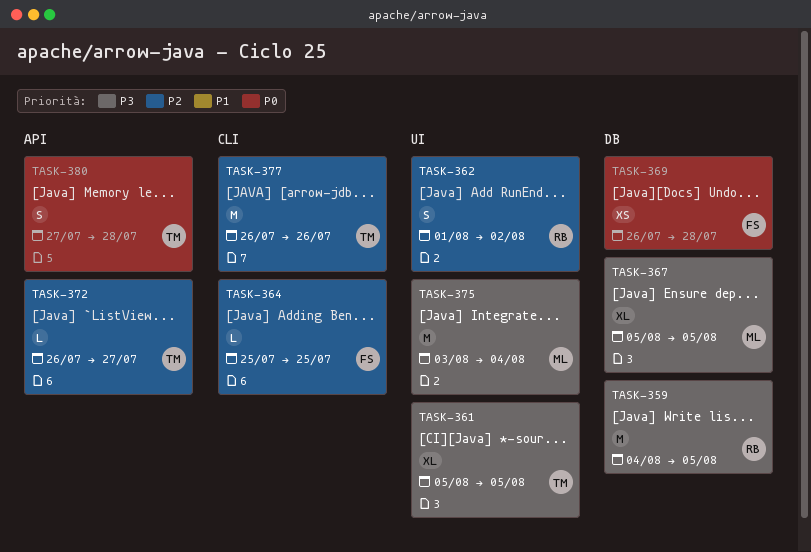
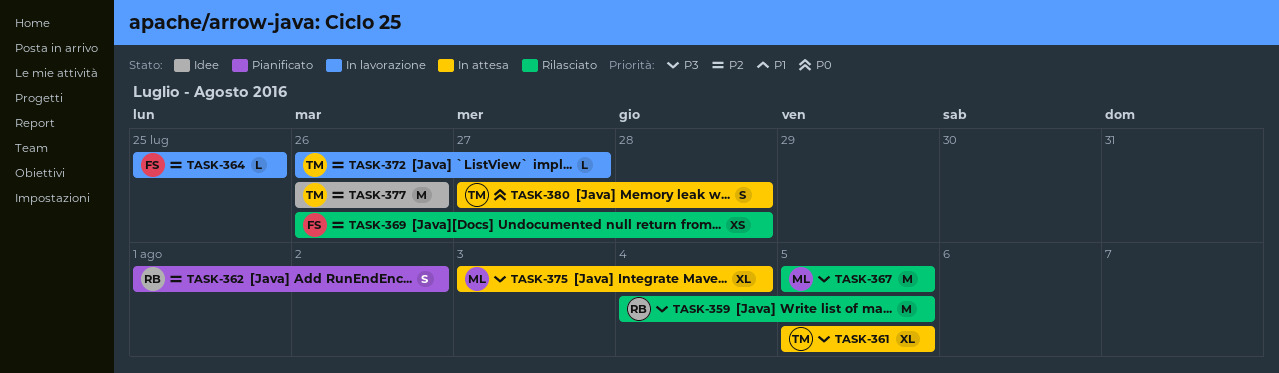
TASK-367, estimate: XL -> M
TASK-369, priority: P0 -> P2
TASK-375, estimate: M -> XL

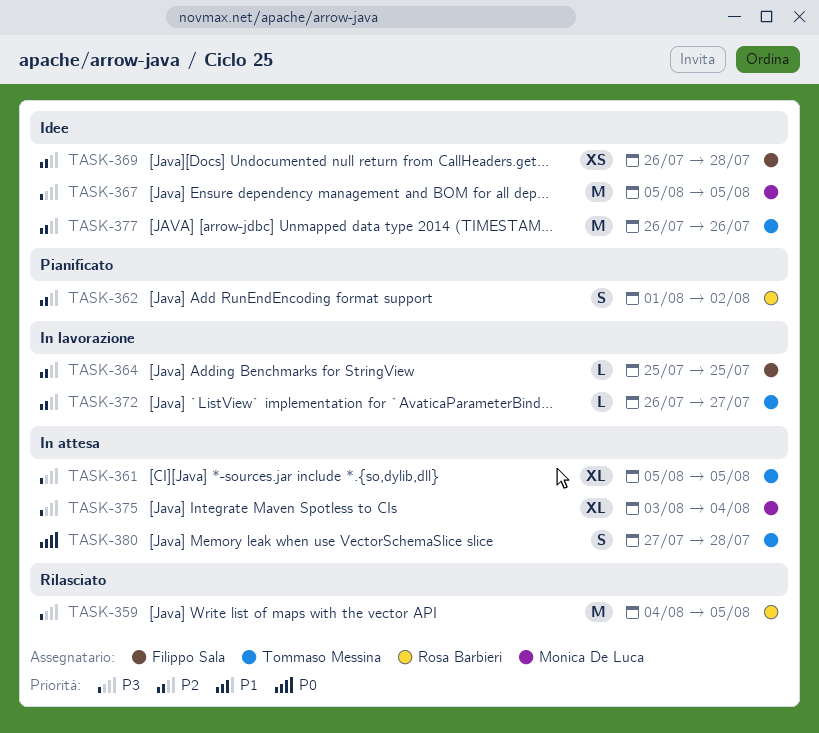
TASK-367, status: Rilasciato -> Idee
TASK-369, status: Rilasciato -> Idee

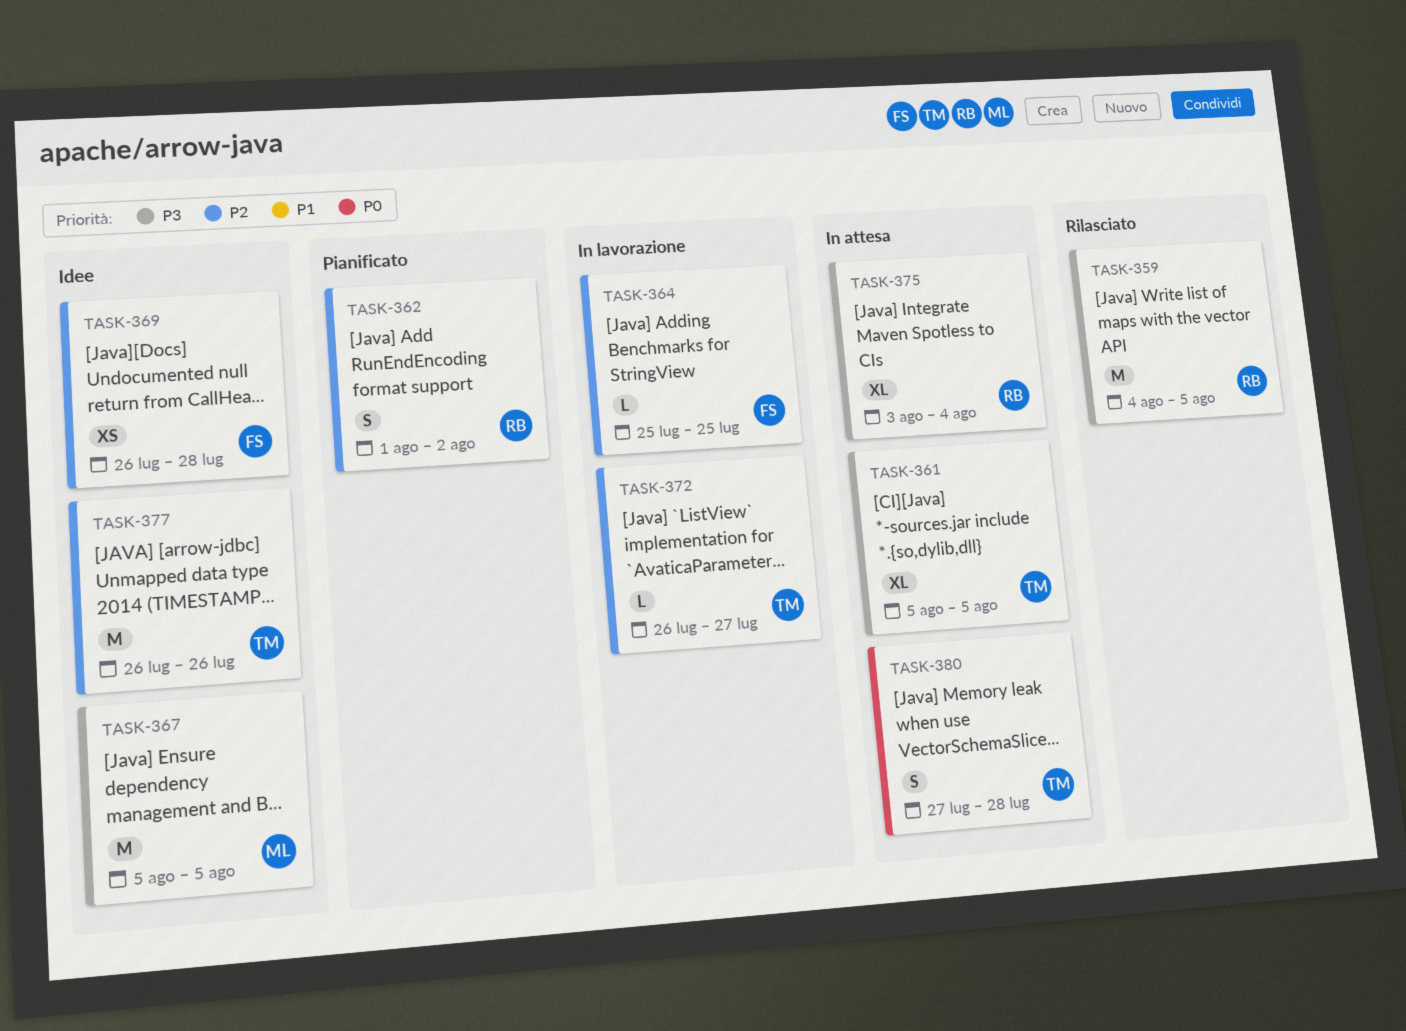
TASK-375, owner: Monica De Luca -> Rosa Barbieri

